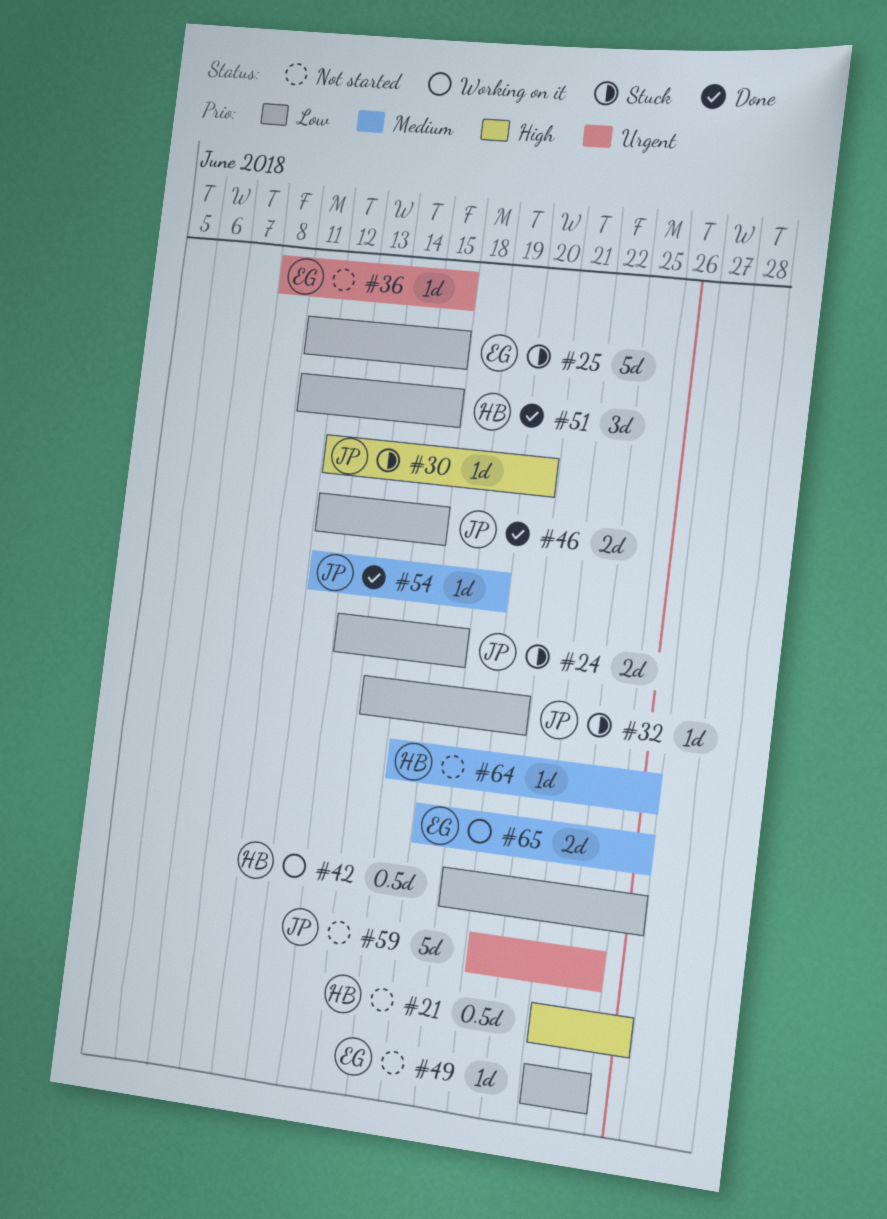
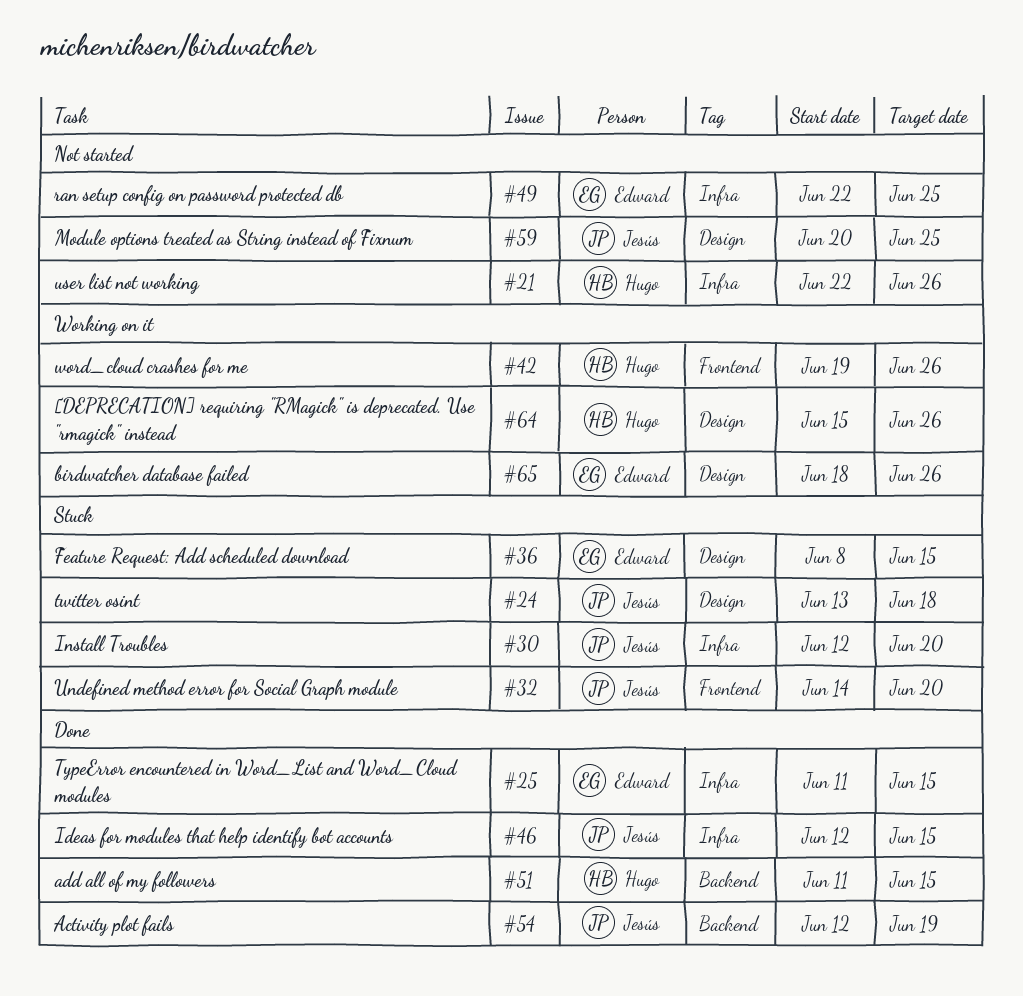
#25, status: Stuck -> Done
#36, status: Not started -> Stuck
#64, status: Not started -> Working on it

